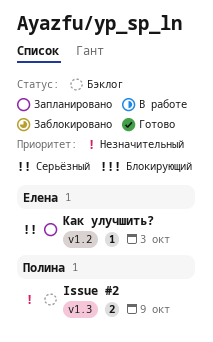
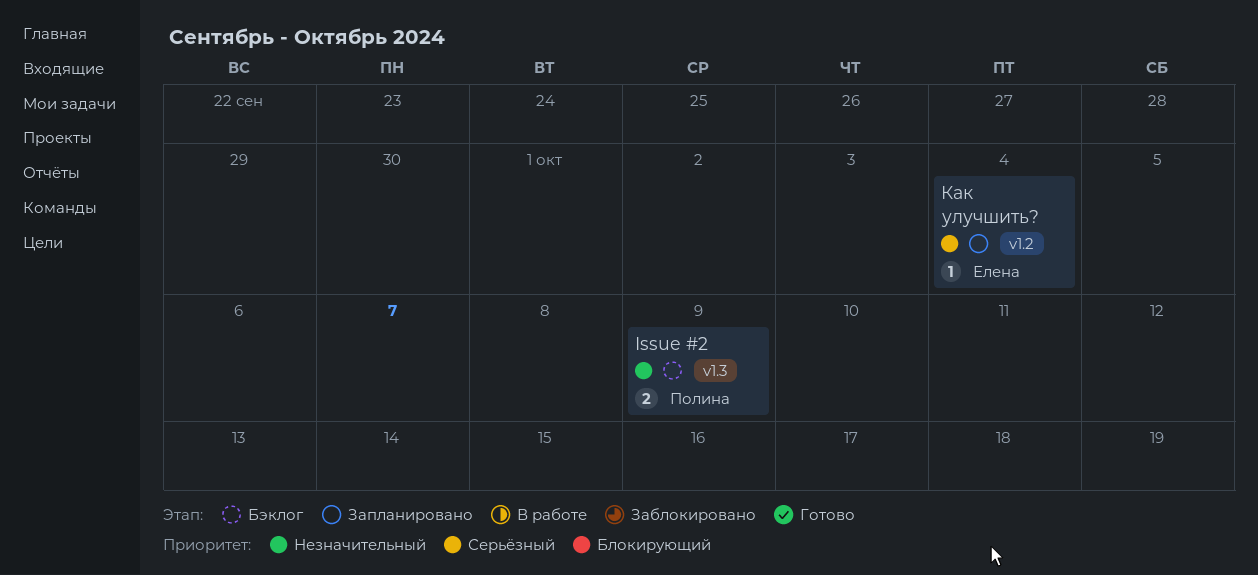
Как улучшить?, due: Oct 3 -> Oct 4

